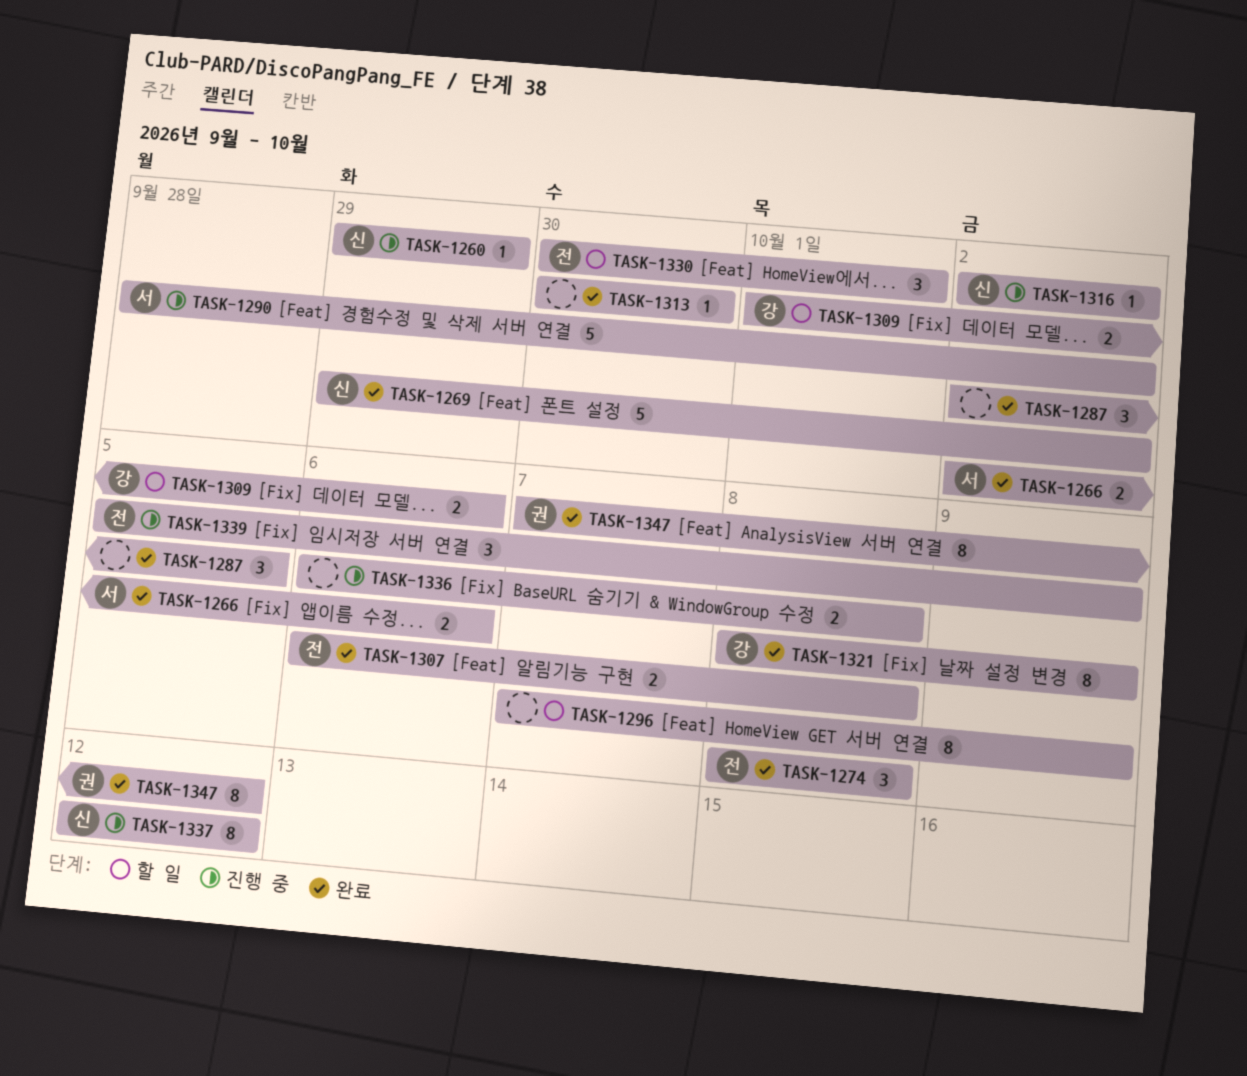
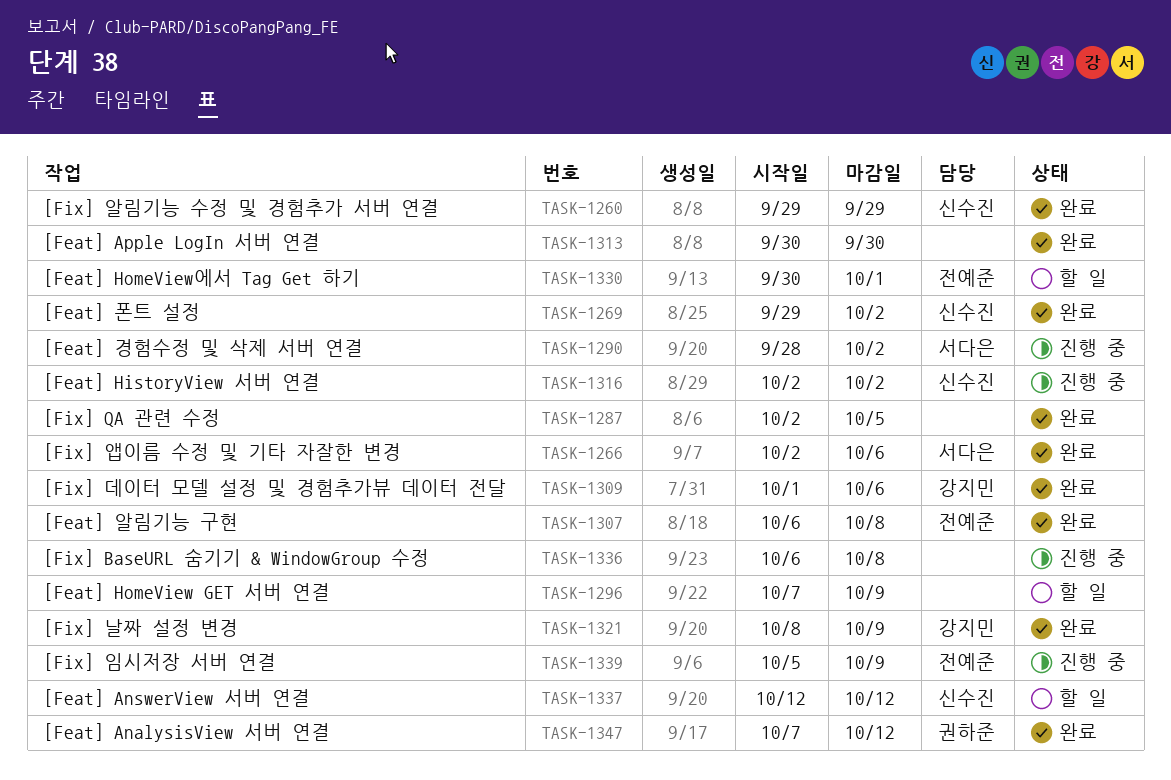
TASK-1260, status: 진행 중 -> 완료
TASK-1274: present -> none
TASK-1309, status: 할 일 -> 완료
TASK-1337, status: 진행 중 -> 할 일

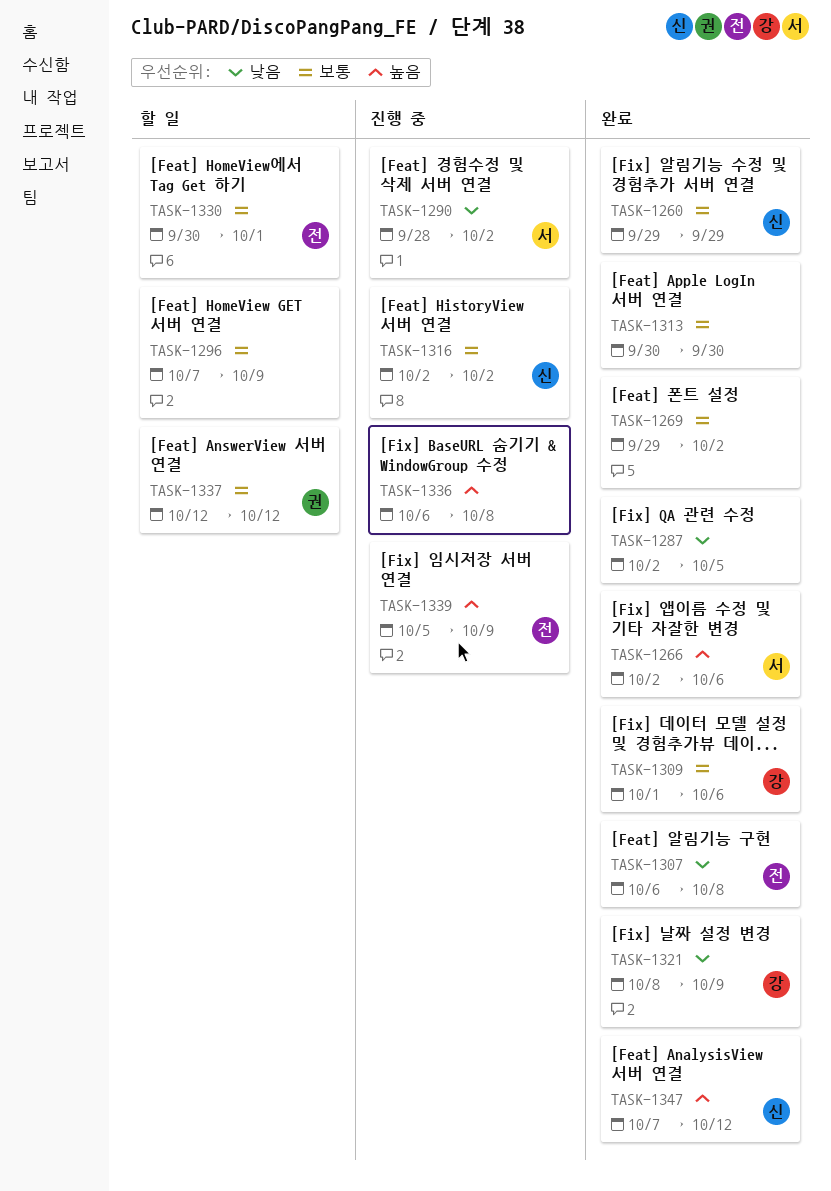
TASK-1269, owner: 신수진 -> none
TASK-1337, owner: 신수진 -> 권하준
TASK-1347, owner: 권하준 -> 신수진

